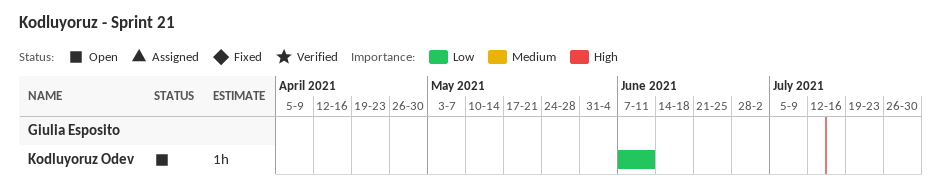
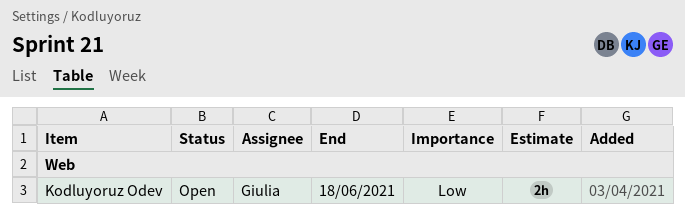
Kodluyoruz Odev, estimate: 1h -> 2h
Kodluyoruz Odev, due: Jun 11 -> Jun 18

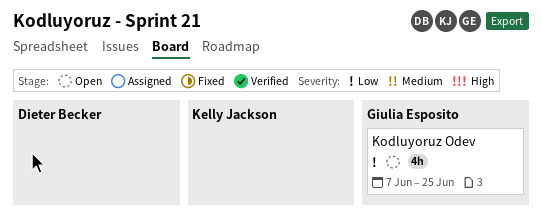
Kodluyoruz Odev, estimate: 2h -> 4h
Kodluyoruz Odev, due: Jun 18 -> Jun 25

